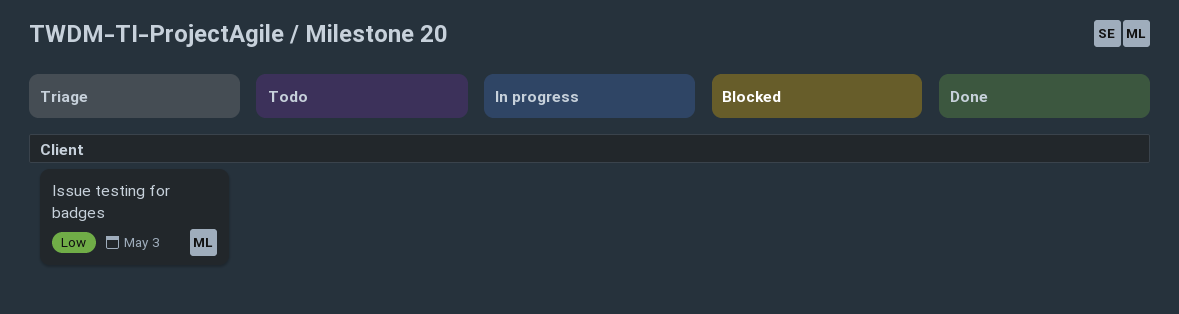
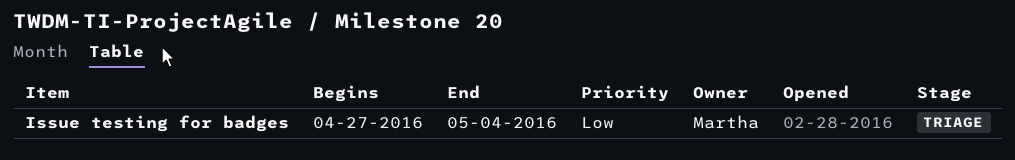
Issue testing for badges, due: May 3 -> May 4

